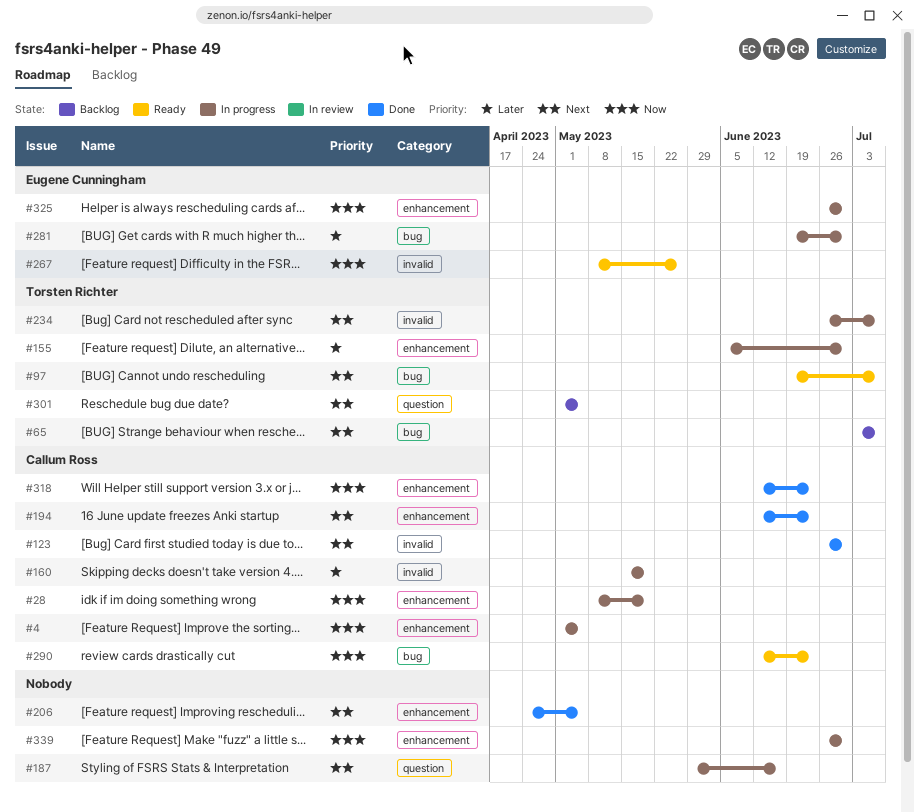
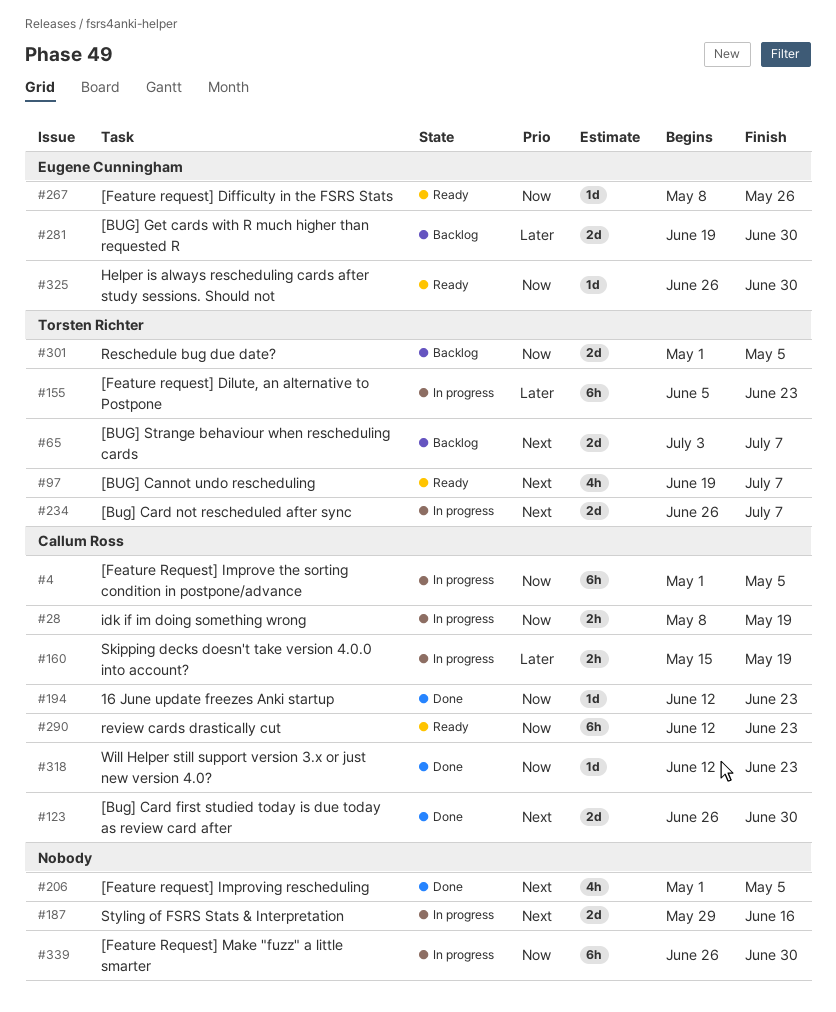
#155, due: Jun 30 -> Jun 23
#194, priority: Next -> Now
#206, start: Apr 24 -> May 1
#281, status: In progress -> Backlog
#301, priority: Next -> Now
#325, status: In progress -> Ready

